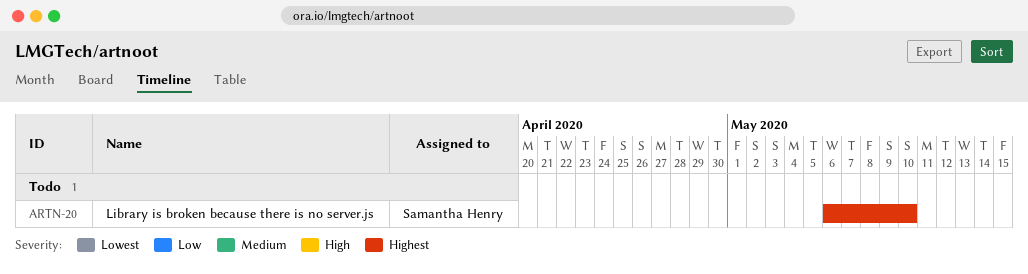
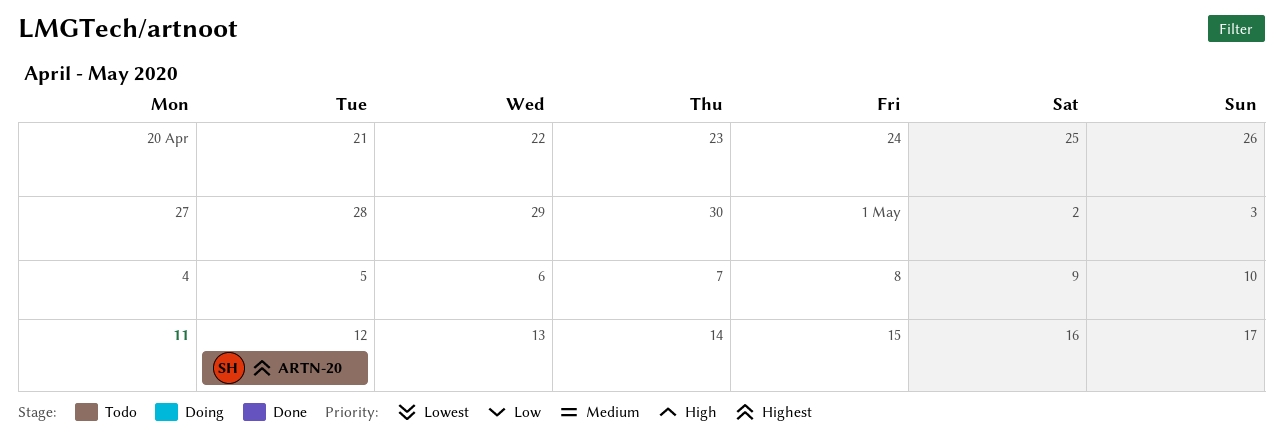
ARTN-20, start: May 6 -> May 12
ARTN-20, due: May 10 -> May 12

